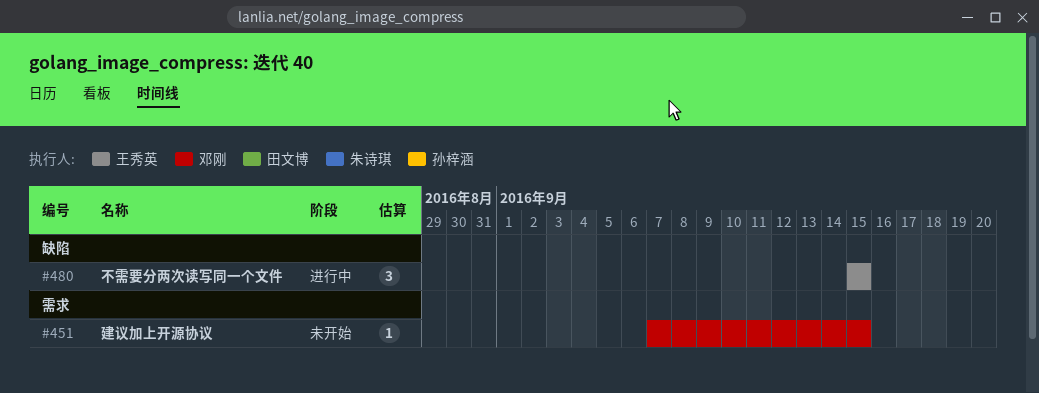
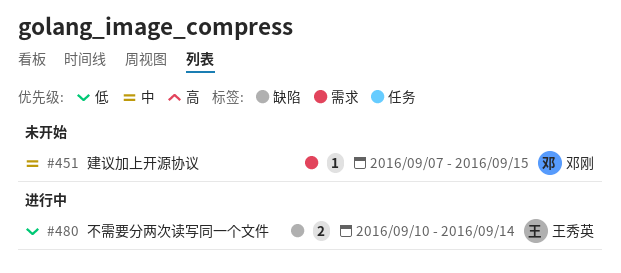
#480, estimate: 3 -> 2
#480, start: Sep 15 -> Sep 10
#480, due: Sep 15 -> Sep 14

